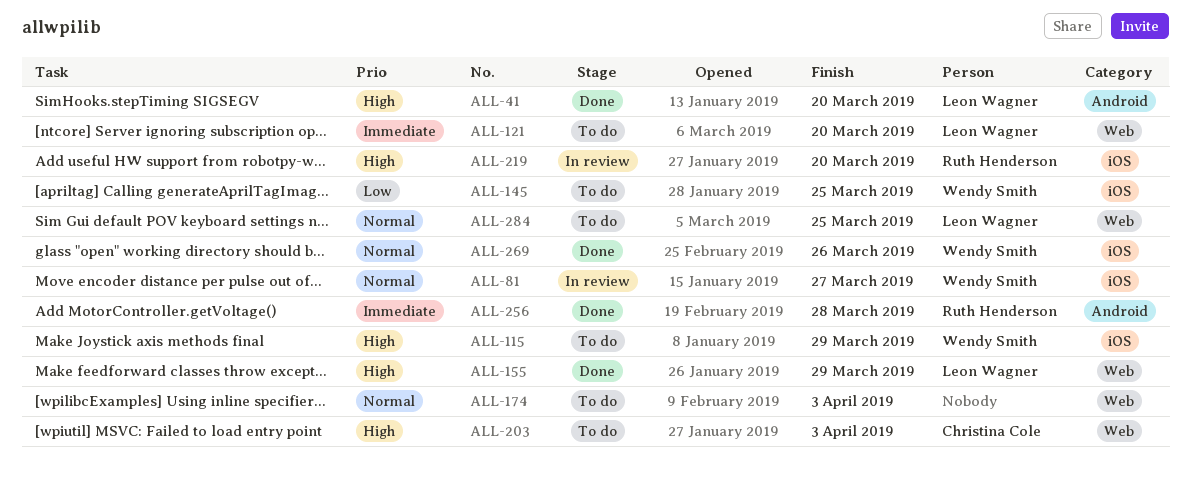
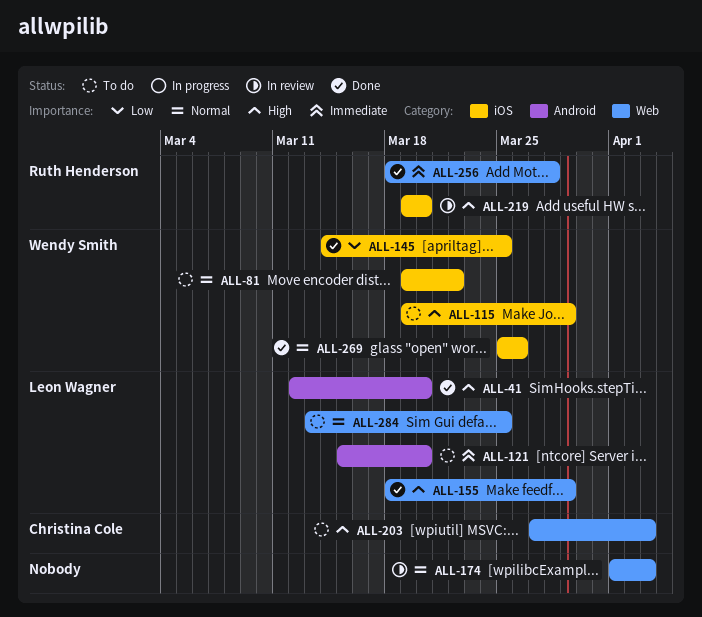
ALL-81, status: In review -> To do
ALL-81, due: Mar 27 -> Mar 22
ALL-121, label: Web -> Android
ALL-145, status: To do -> Done
ALL-174, status: To do -> In review
ALL-256, label: Android -> Web

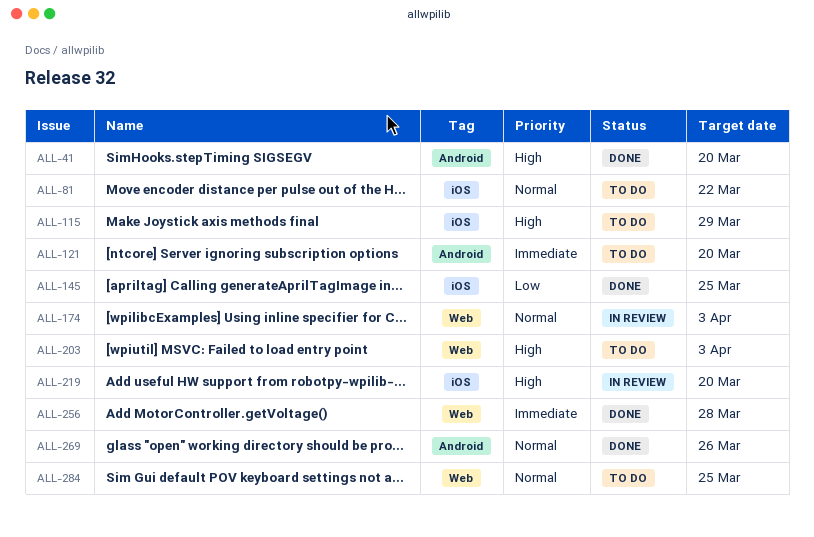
ALL-155: present -> none
ALL-269, label: iOS -> Android

